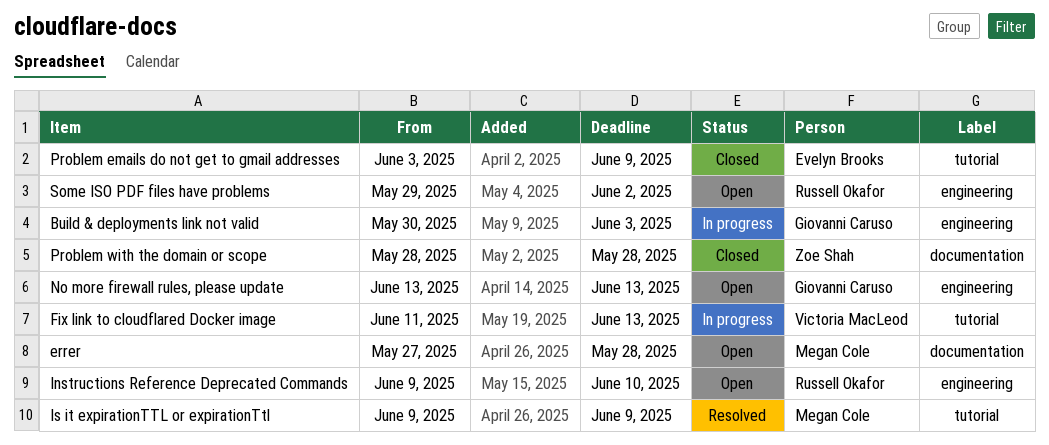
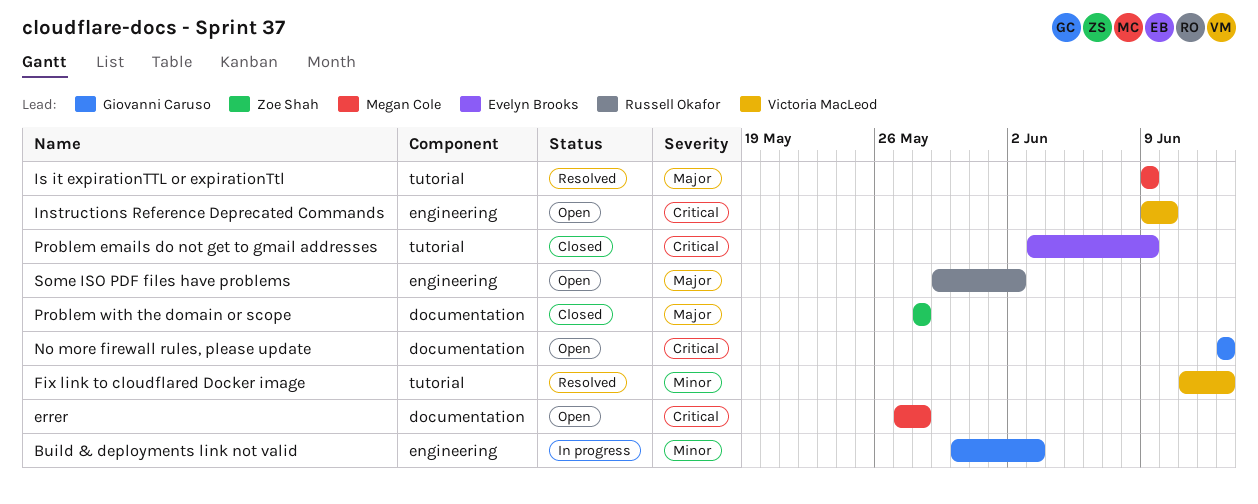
Fix link to cloudflared Docker image, status: In progress -> Resolved
Instructions Reference Deprecated Commands, owner: Russell Okafor -> Victoria MacLeod
No more firewall rules, please update, label: engineering -> documentation

